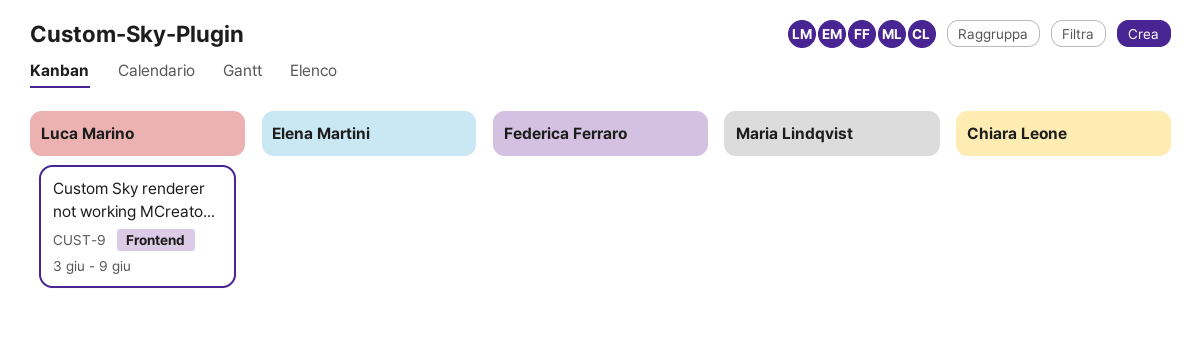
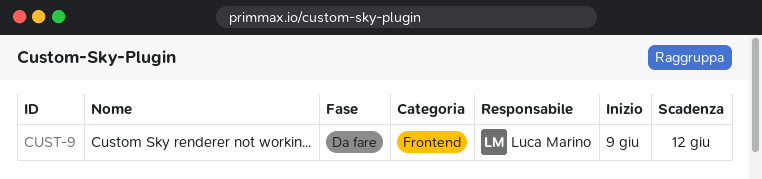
CUST-9, start: Jun 3 -> Jun 9
CUST-9, due: Jun 9 -> Jun 12

